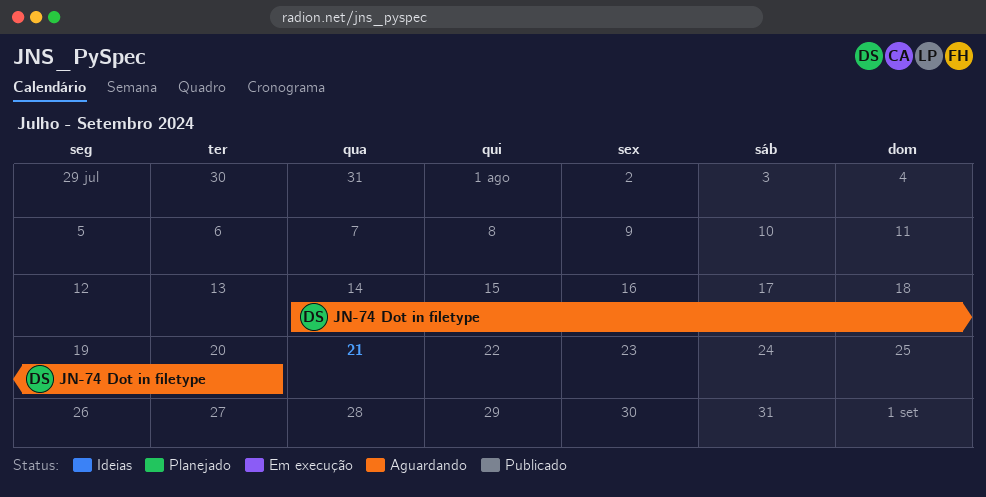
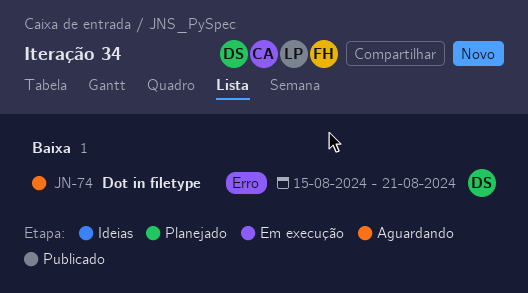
JN-74, start: Aug 14 -> Aug 15
JN-74, due: Aug 20 -> Aug 21

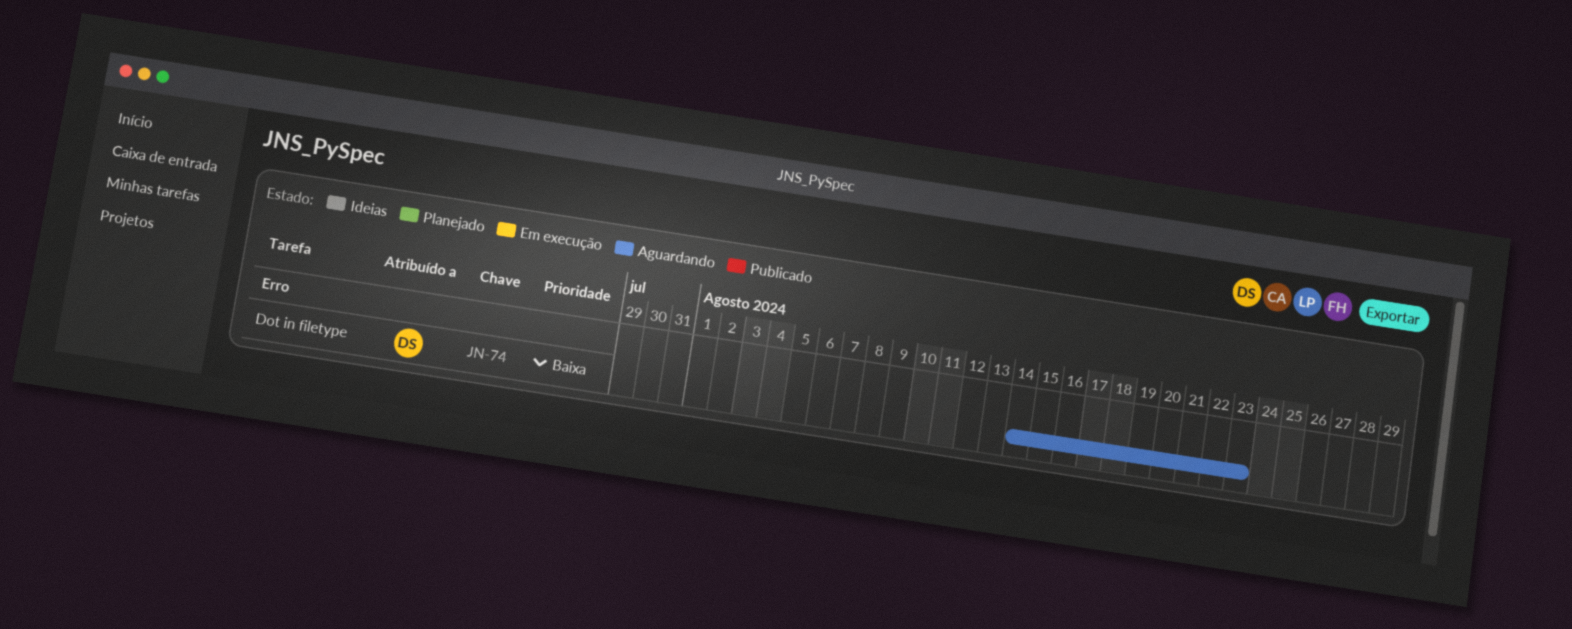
JN-74, start: Aug 15 -> Aug 14
JN-74, due: Aug 21 -> Aug 23

